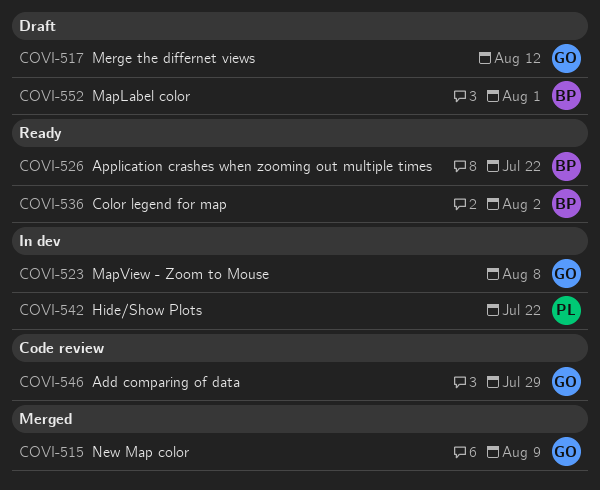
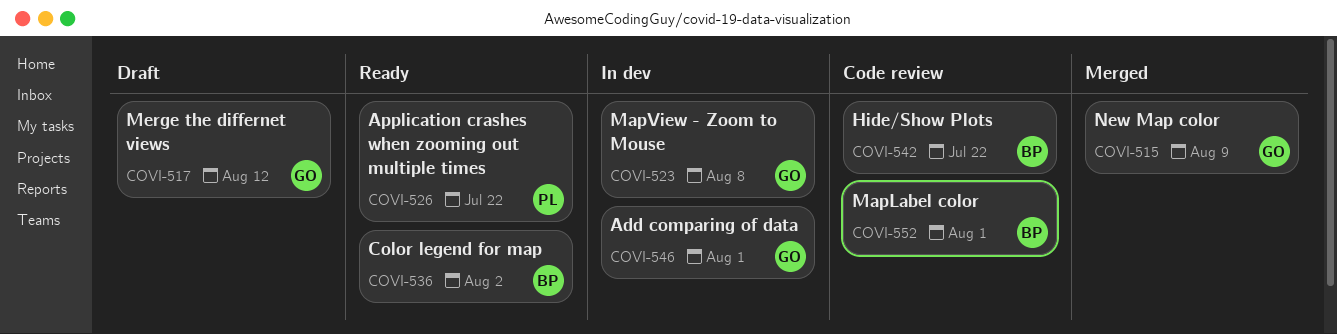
COVI-526, owner: BP -> PL
COVI-542, status: In dev -> Code review
COVI-542, owner: PL -> BP
COVI-546, status: Code review -> In dev
COVI-546, due: Jul 29 -> Aug 1
COVI-552, status: Draft -> Code review

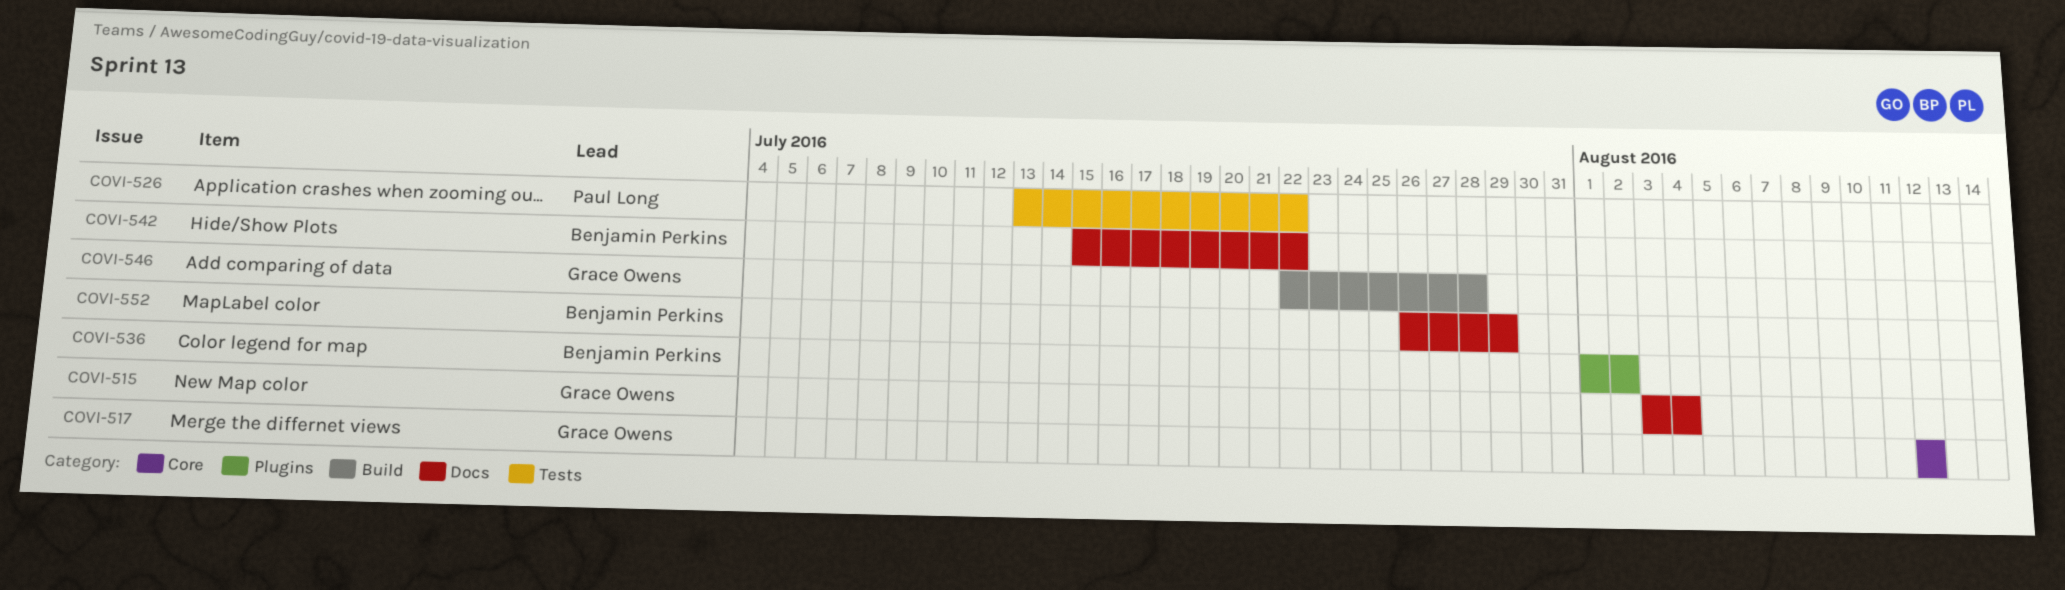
COVI-515, due: Aug 9 -> Aug 4
COVI-523: present -> none
COVI-546, due: Aug 1 -> Jul 28
COVI-552, due: Aug 1 -> Jul 29

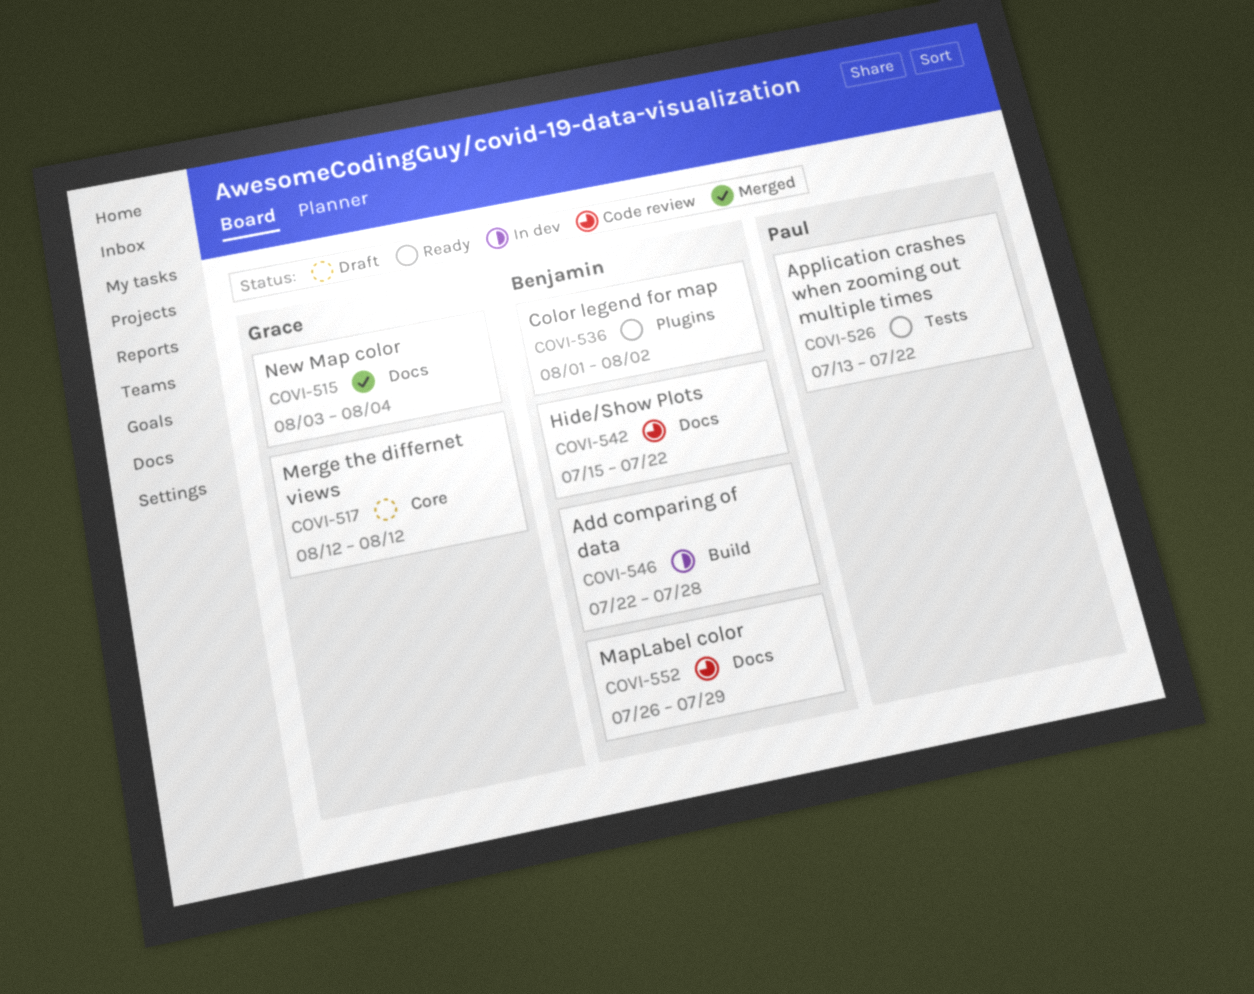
COVI-546, owner: Grace Owens -> Benjamin Perkins

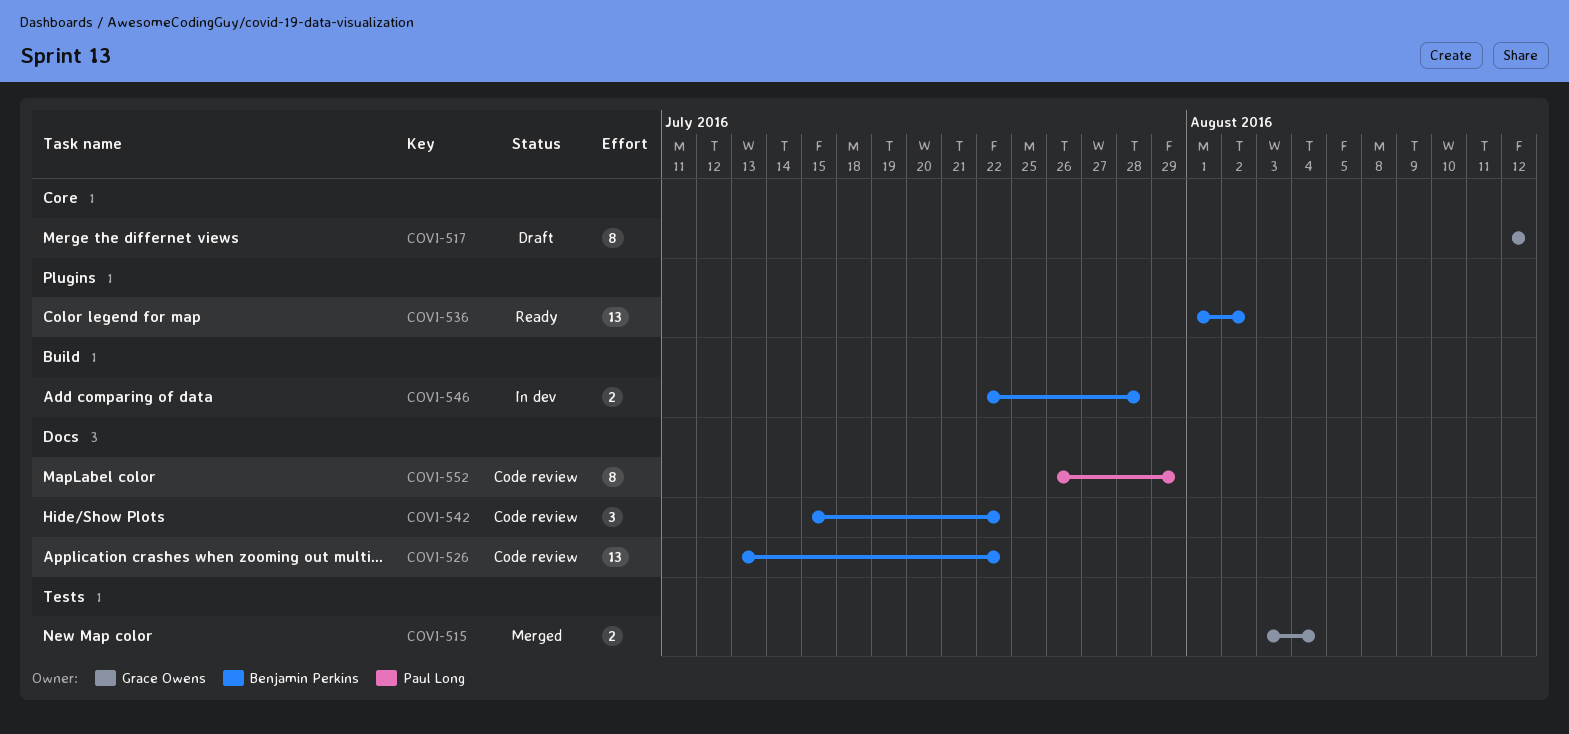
COVI-515, label: Docs -> Tests
COVI-526, status: Ready -> Code review
COVI-526, owner: Paul Long -> Benjamin Perkins
COVI-526, label: Tests -> Docs
COVI-552, owner: Benjamin Perkins -> Paul Long

